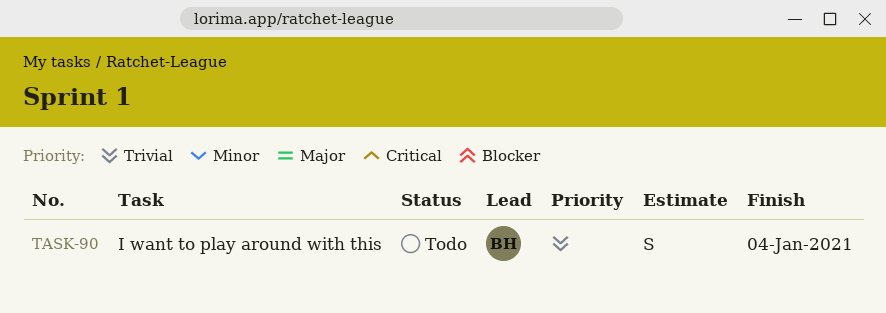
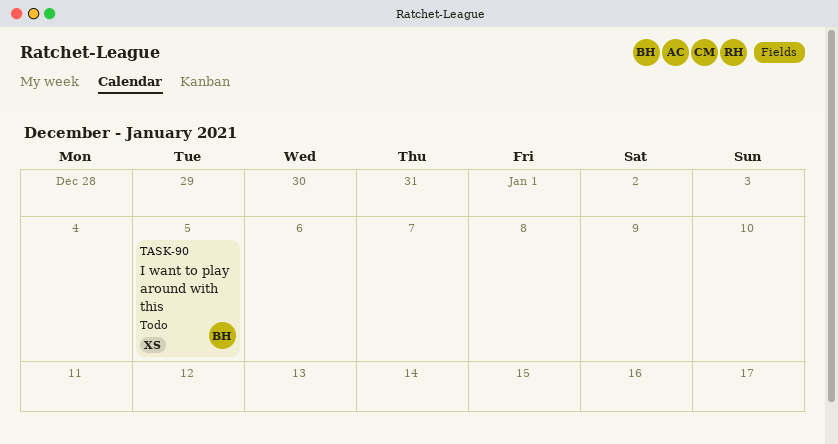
TASK-90, estimate: S -> XS
TASK-90, due: Jan 4 -> Jan 5

